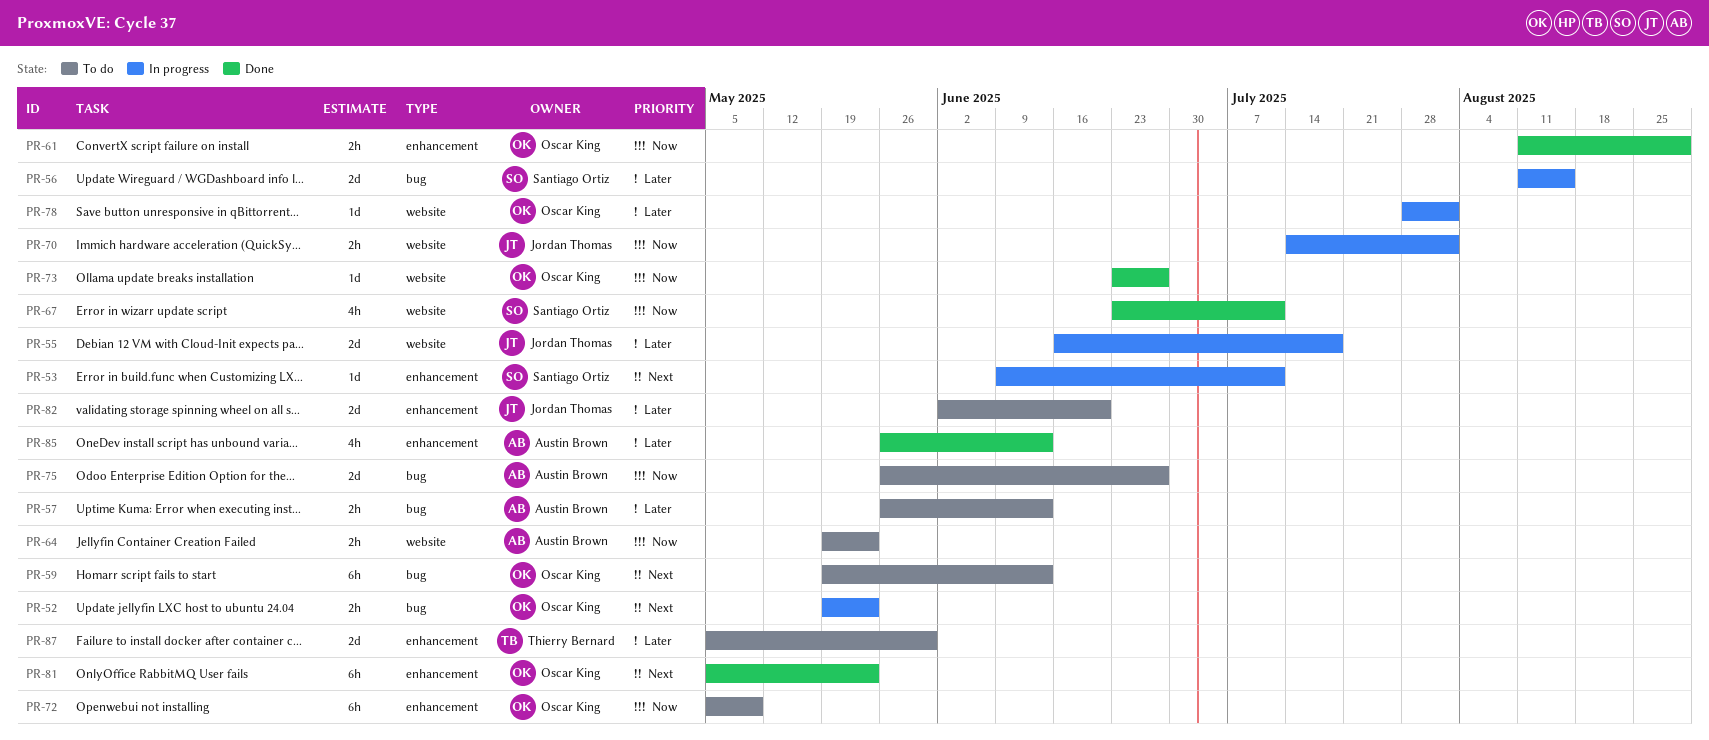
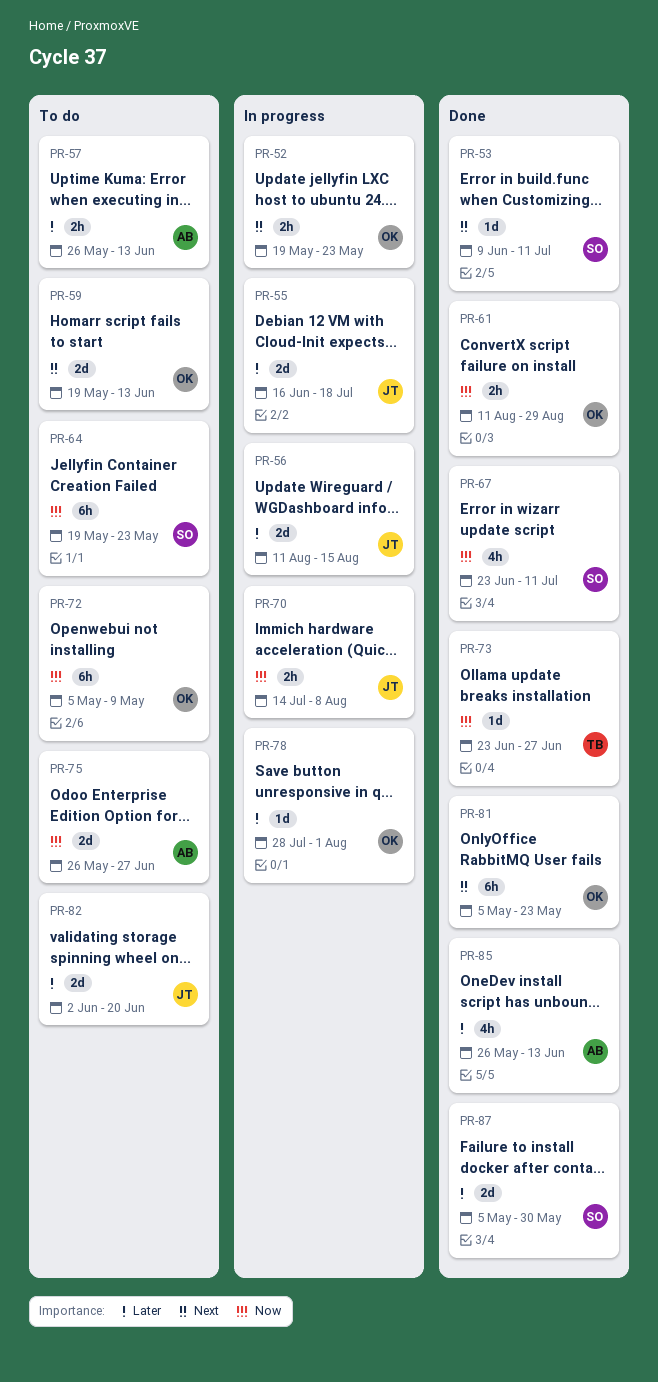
PR-53, status: In progress -> Done
PR-56, owner: Santiago Ortiz -> Jordan Thomas
PR-59, estimate: 6h -> 2d
PR-64, owner: Austin Brown -> Santiago Ortiz
PR-64, estimate: 2h -> 6h
PR-70, due: Aug 1 -> Aug 8
PR-73, owner: Oscar King -> Thierry Bernard
PR-87, status: To do -> Done
PR-87, owner: Thierry Bernard -> Santiago Ortiz

